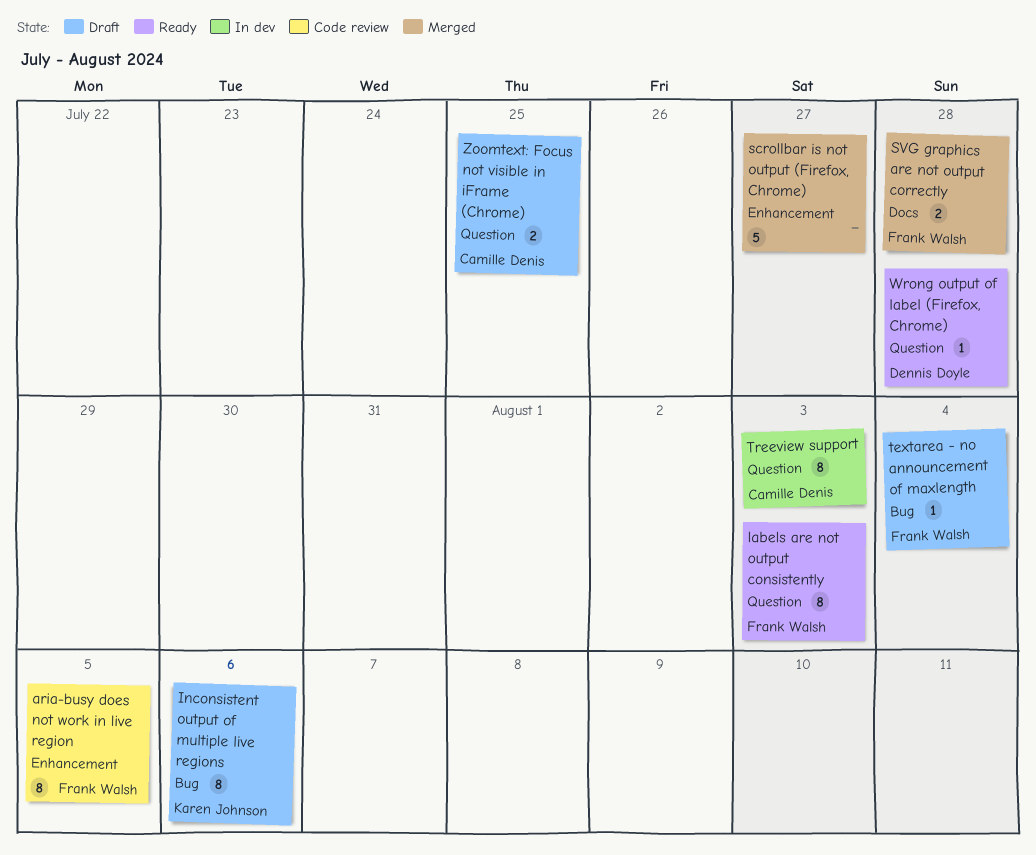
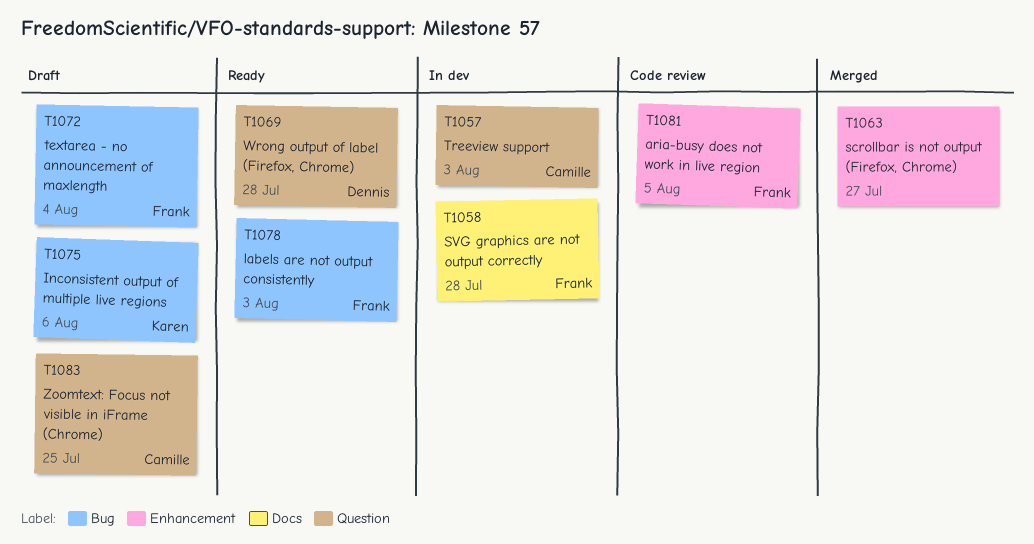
labels are not output consistently, label: Question -> Bug
SVG graphics are not output correctly, status: Merged -> In dev

